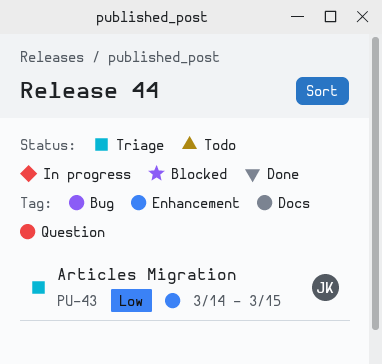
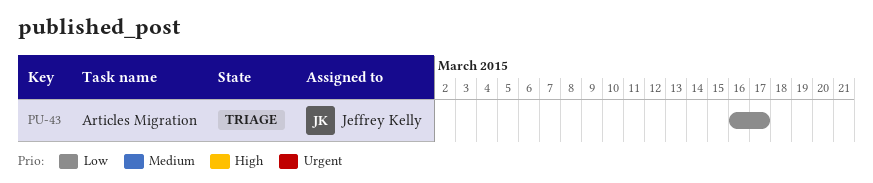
PU-43, start: Mar 14 -> Mar 16
PU-43, due: Mar 15 -> Mar 17

